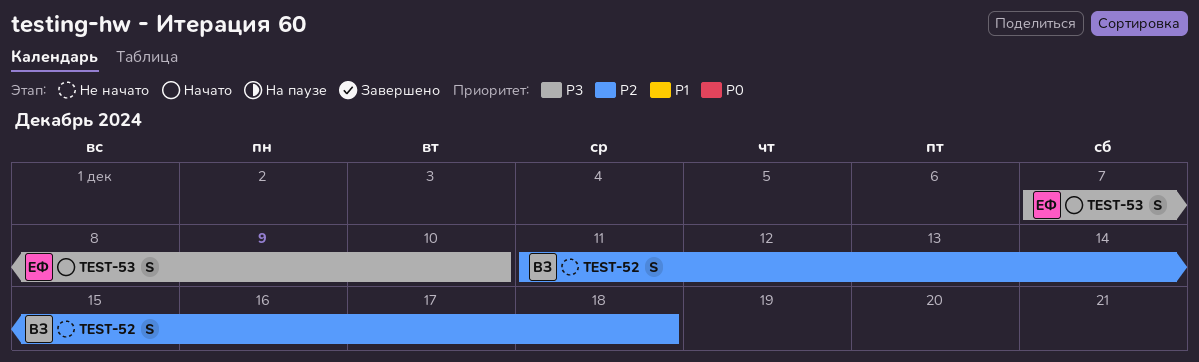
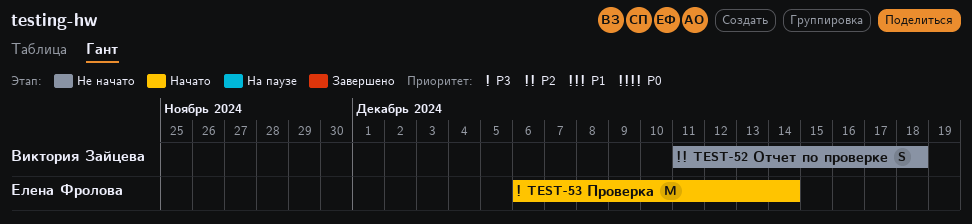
TEST-53, estimate: S -> M
TEST-53, start: Dec 7 -> Dec 6
TEST-53, due: Dec 10 -> Dec 14

